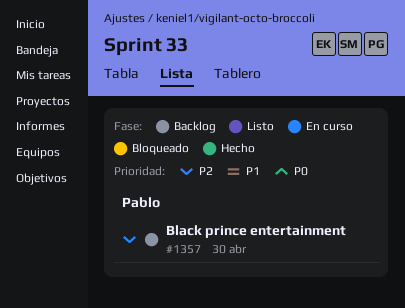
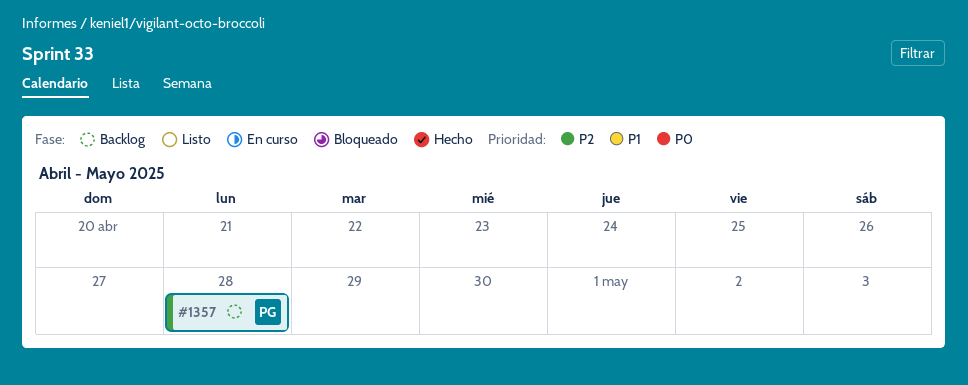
#1357, due: Apr 30 -> Apr 28

